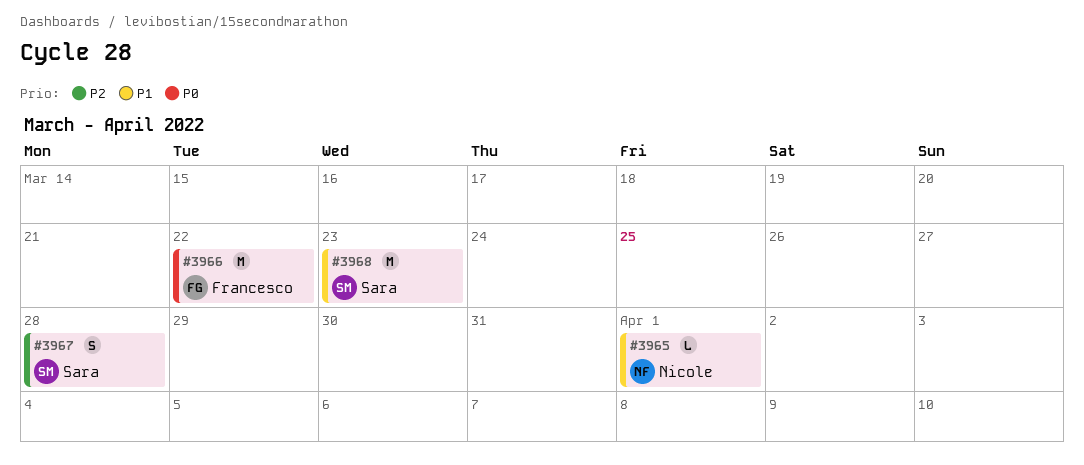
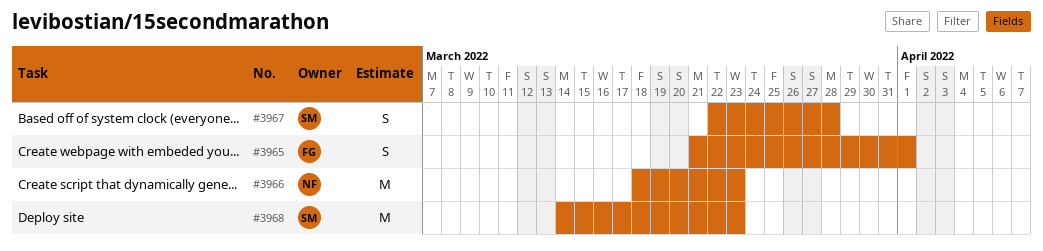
#3965, owner: Nicole -> Francesco
#3965, estimate: L -> S
#3966, owner: Francesco -> Nicole
#3966, due: Mar 22 -> Mar 23

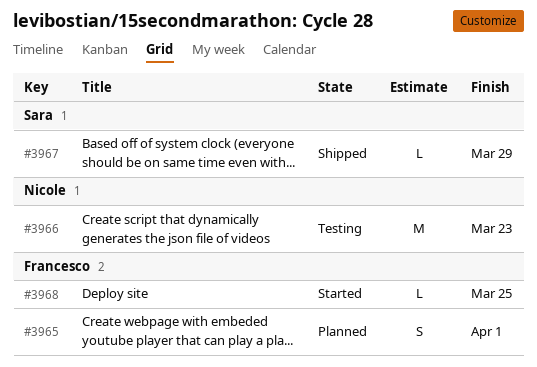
#3967, estimate: S -> L
#3967, due: Mar 28 -> Mar 29
#3968, owner: Sara -> Francesco
#3968, estimate: M -> L
#3968, due: Mar 23 -> Mar 25

